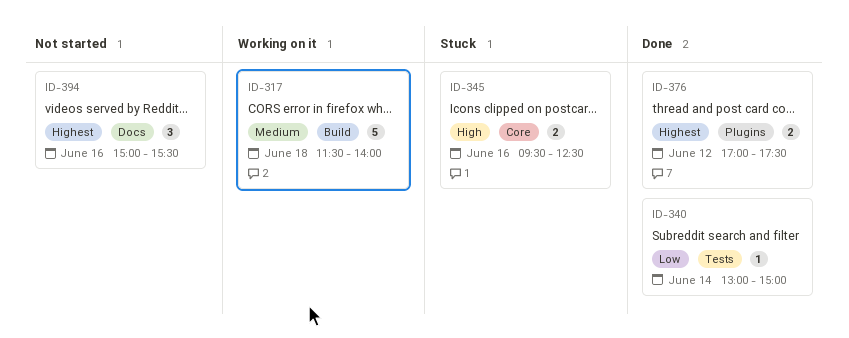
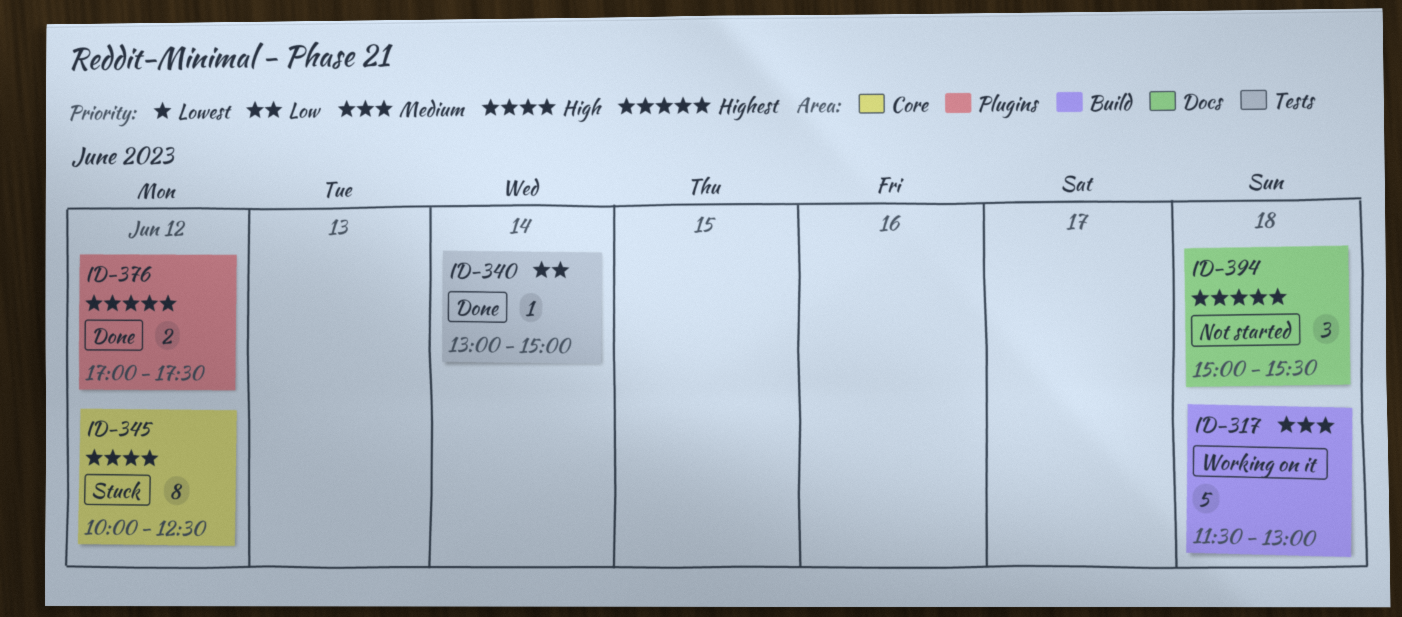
ID-317, ends: 14:00 -> 13:00
ID-345, estimate: 2 -> 8
ID-345, day: Jun 16 -> Jun 12
ID-345, begins: 09:30 -> 10:00
ID-394, day: Jun 16 -> Jun 18

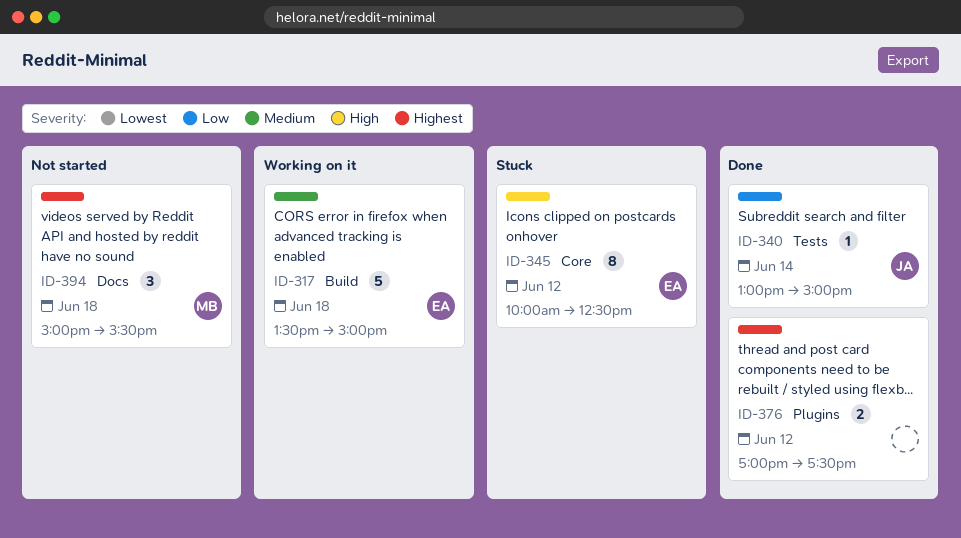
ID-317, begins: 11:30 -> 13:30
ID-317, ends: 13:00 -> 15:00

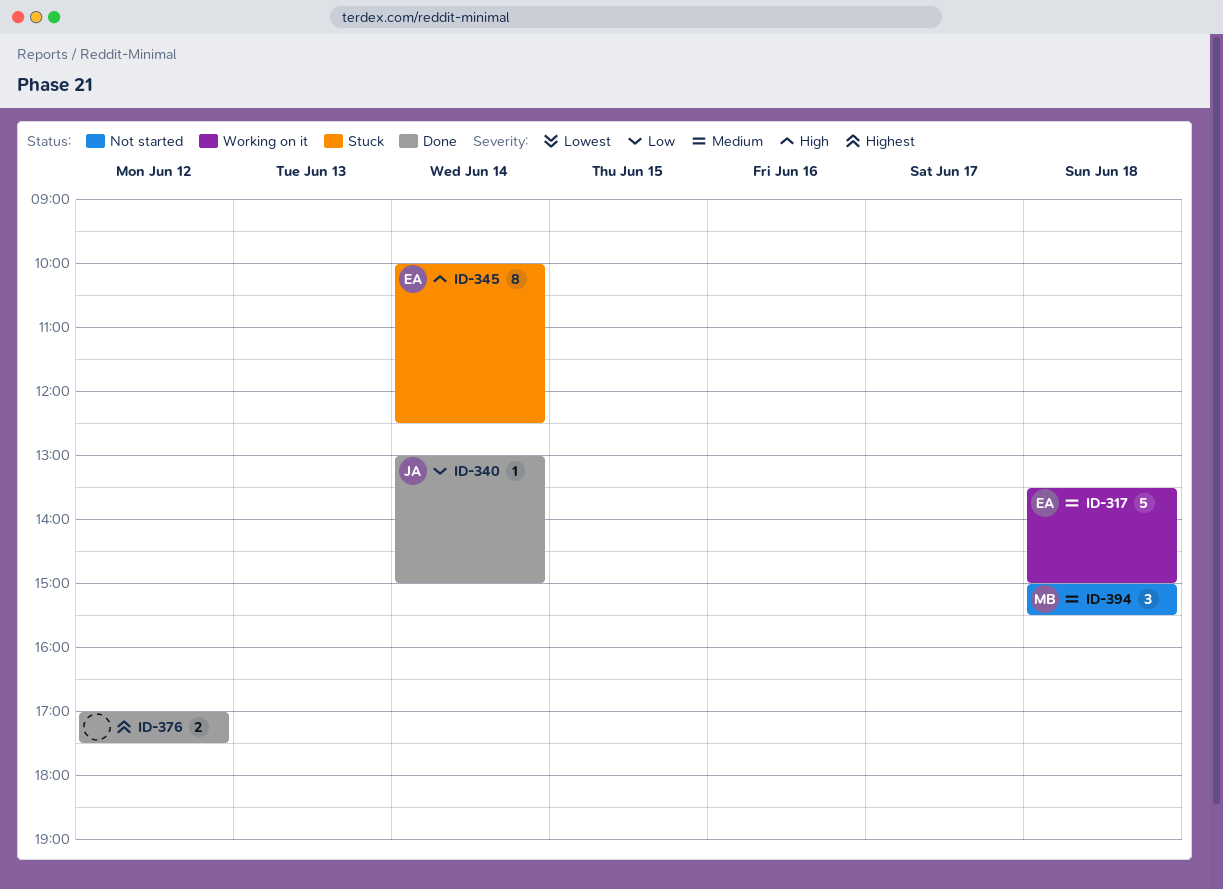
ID-345, day: Jun 12 -> Jun 14
ID-394, priority: Highest -> Medium

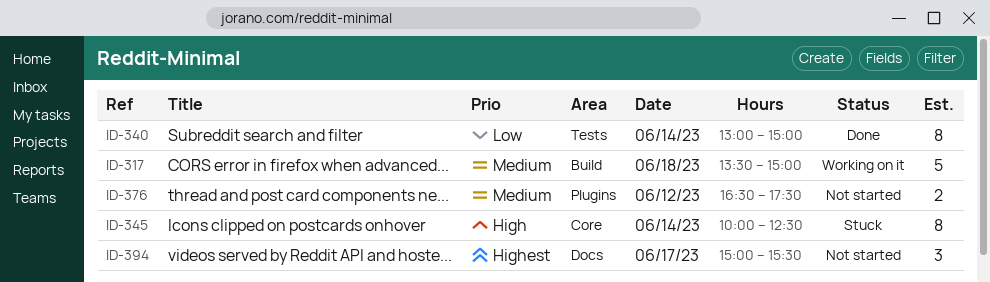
ID-340, estimate: 1 -> 8
ID-376, status: Done -> Not started
ID-376, priority: Highest -> Medium
ID-376, begins: 17:00 -> 16:30
ID-394, priority: Medium -> Highest
ID-394, day: Jun 18 -> Jun 17

